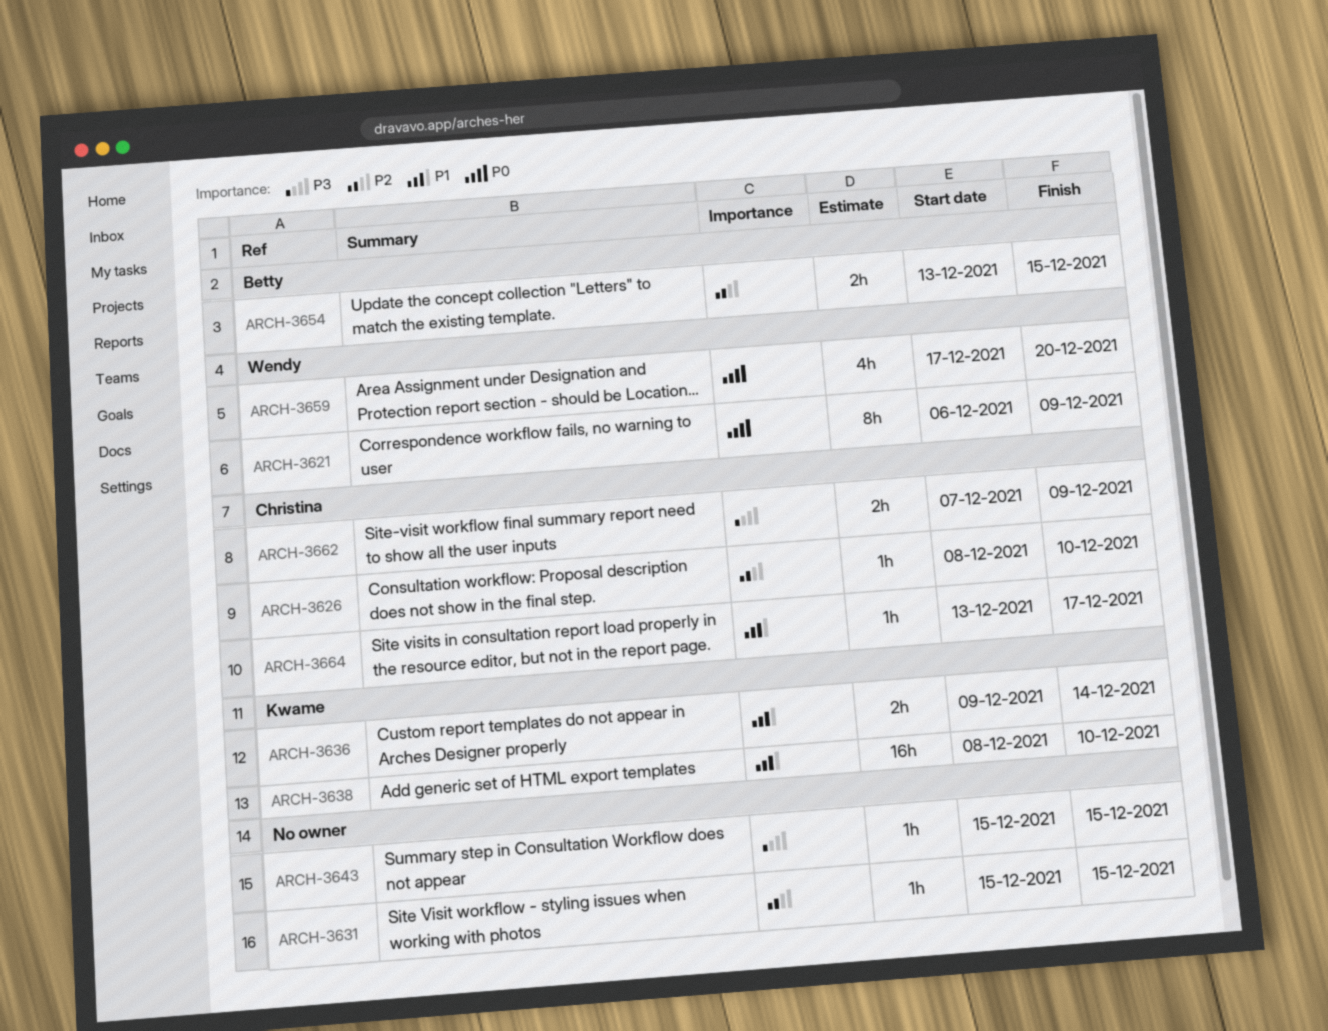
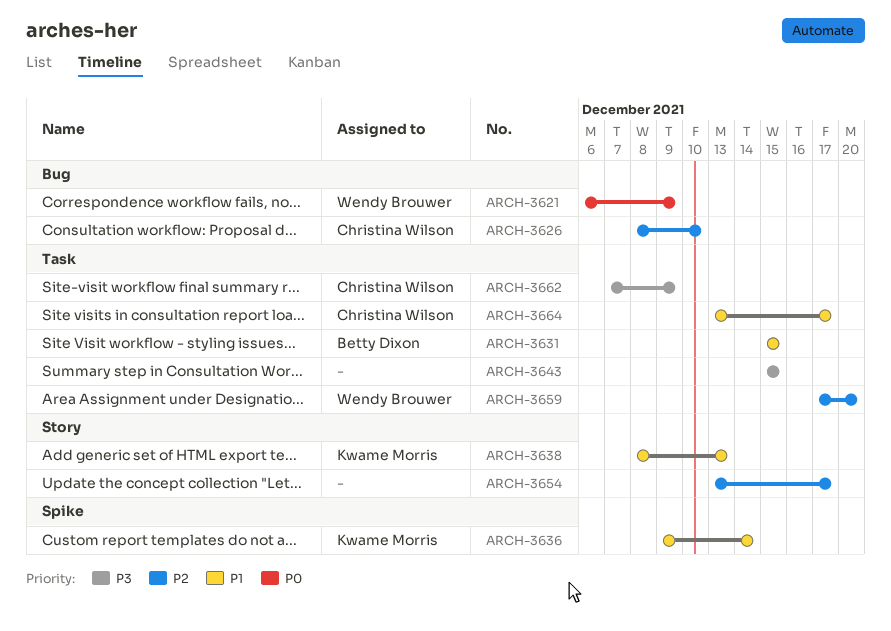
ARCH-3631, owner: none -> Betty Dixon
ARCH-3631, priority: P2 -> P1
ARCH-3638, due: Dec 10 -> Dec 13
ARCH-3654, owner: Betty Dixon -> none
ARCH-3654, due: Dec 15 -> Dec 17
ARCH-3659, priority: P0 -> P2

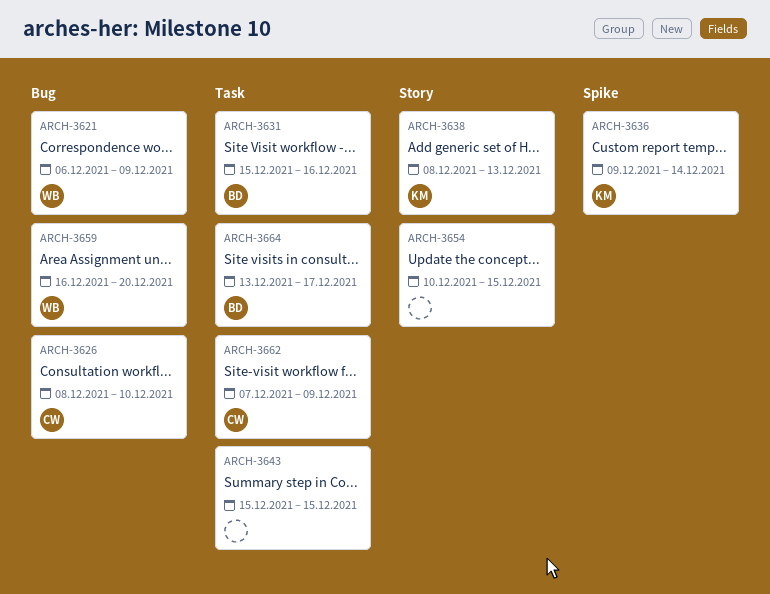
ARCH-3631, due: Dec 15 -> Dec 16
ARCH-3654, start: Dec 13 -> Dec 10
ARCH-3654, due: Dec 17 -> Dec 15
ARCH-3659, label: Task -> Bug
ARCH-3659, start: Dec 17 -> Dec 16
ARCH-3664, owner: Christina Wilson -> Betty Dixon

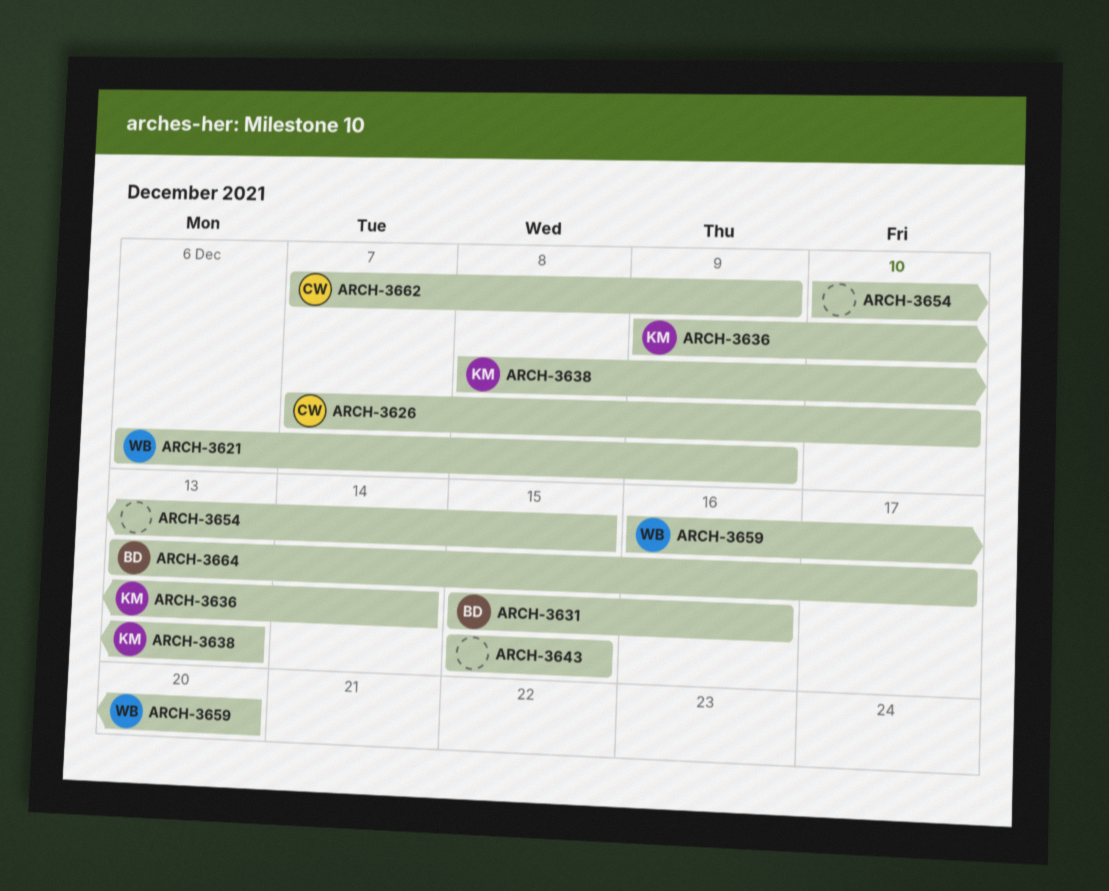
ARCH-3626, start: Dec 8 -> Dec 7

